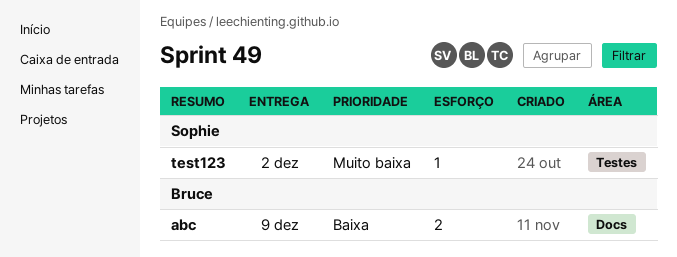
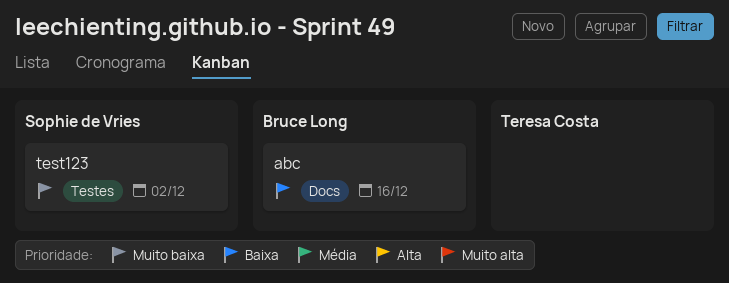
abc, due: Dec 9 -> Dec 16

